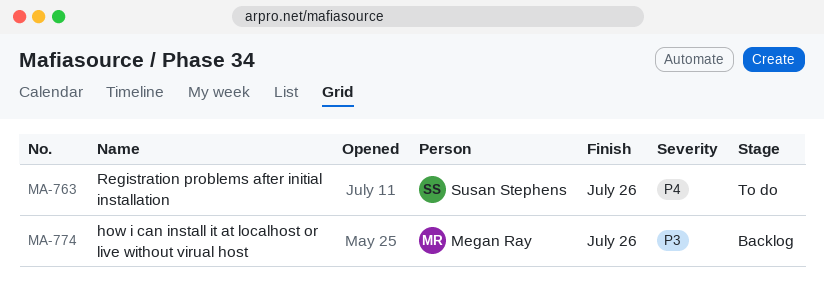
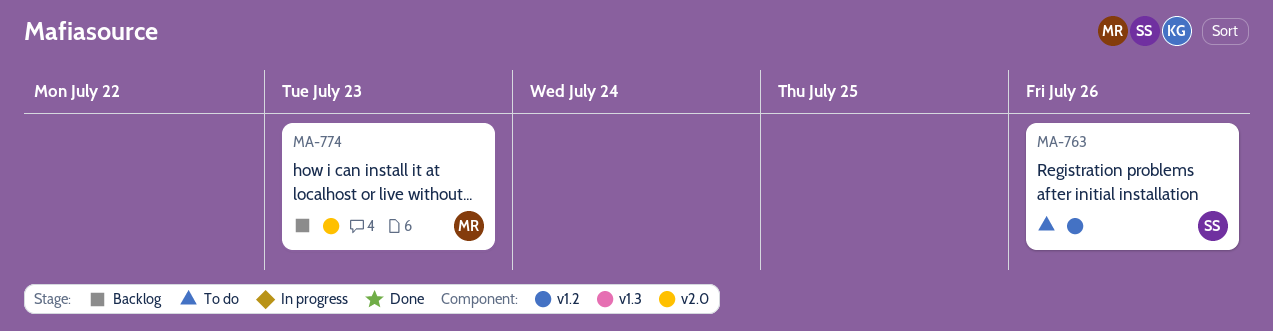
MA-774, due: Jul 26 -> Jul 23

